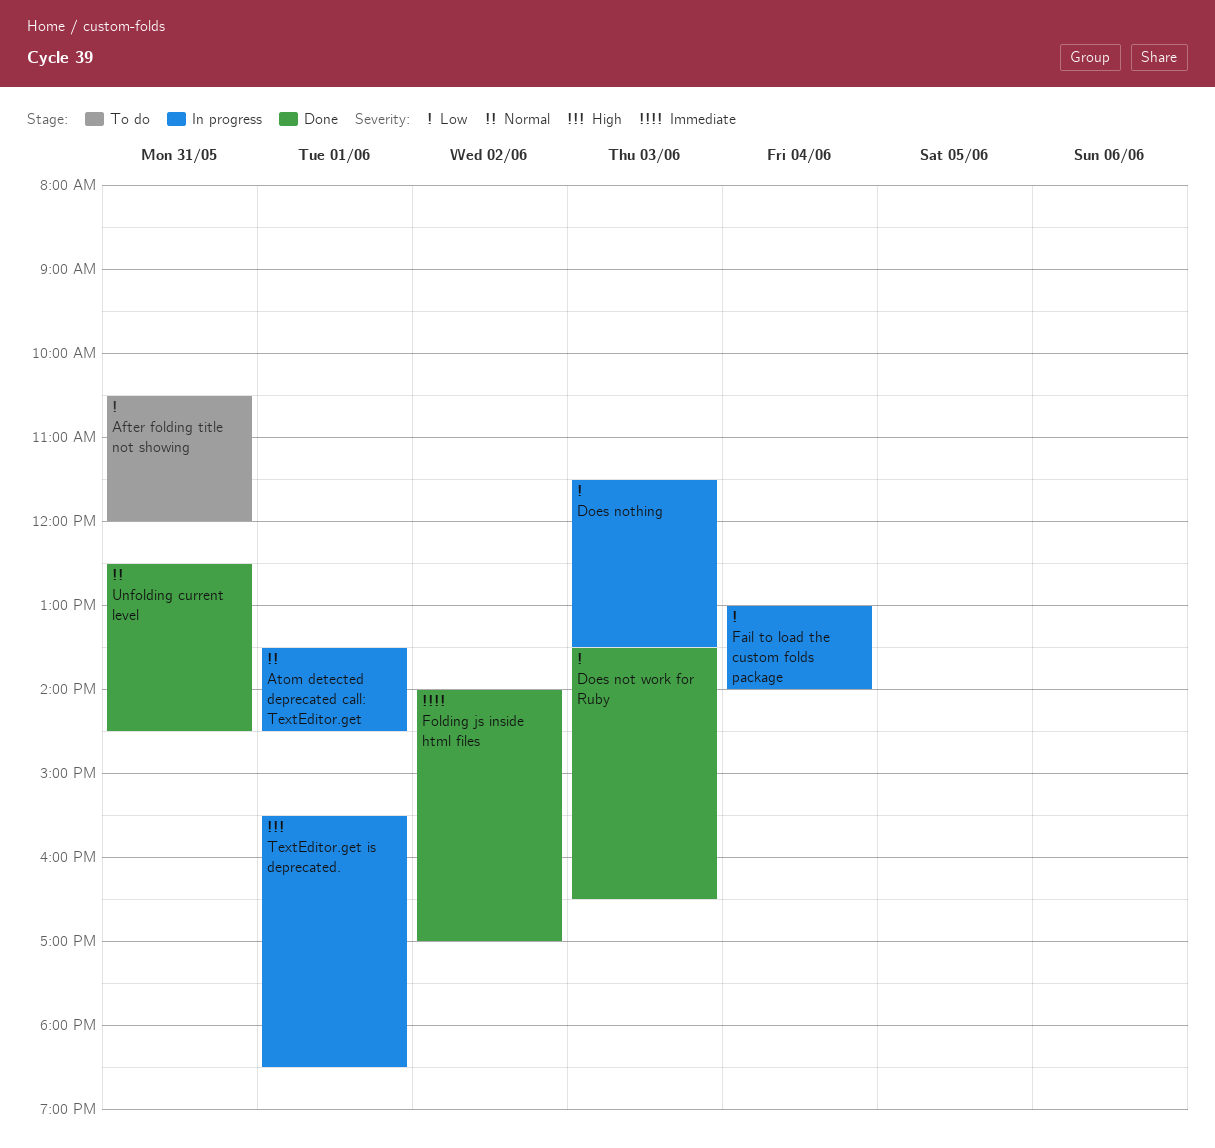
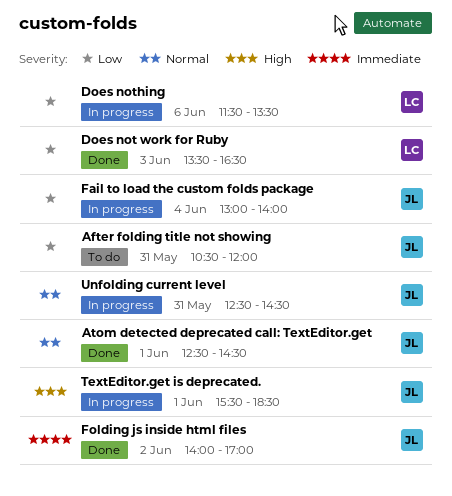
Atom detected deprecated call: TextEditor.get, status: In progress -> Done
Atom detected deprecated call: TextEditor.get, begins: 13:30 -> 12:30
Does nothing, day: Jun 3 -> Jun 6
Unfolding current level, status: Done -> In progress

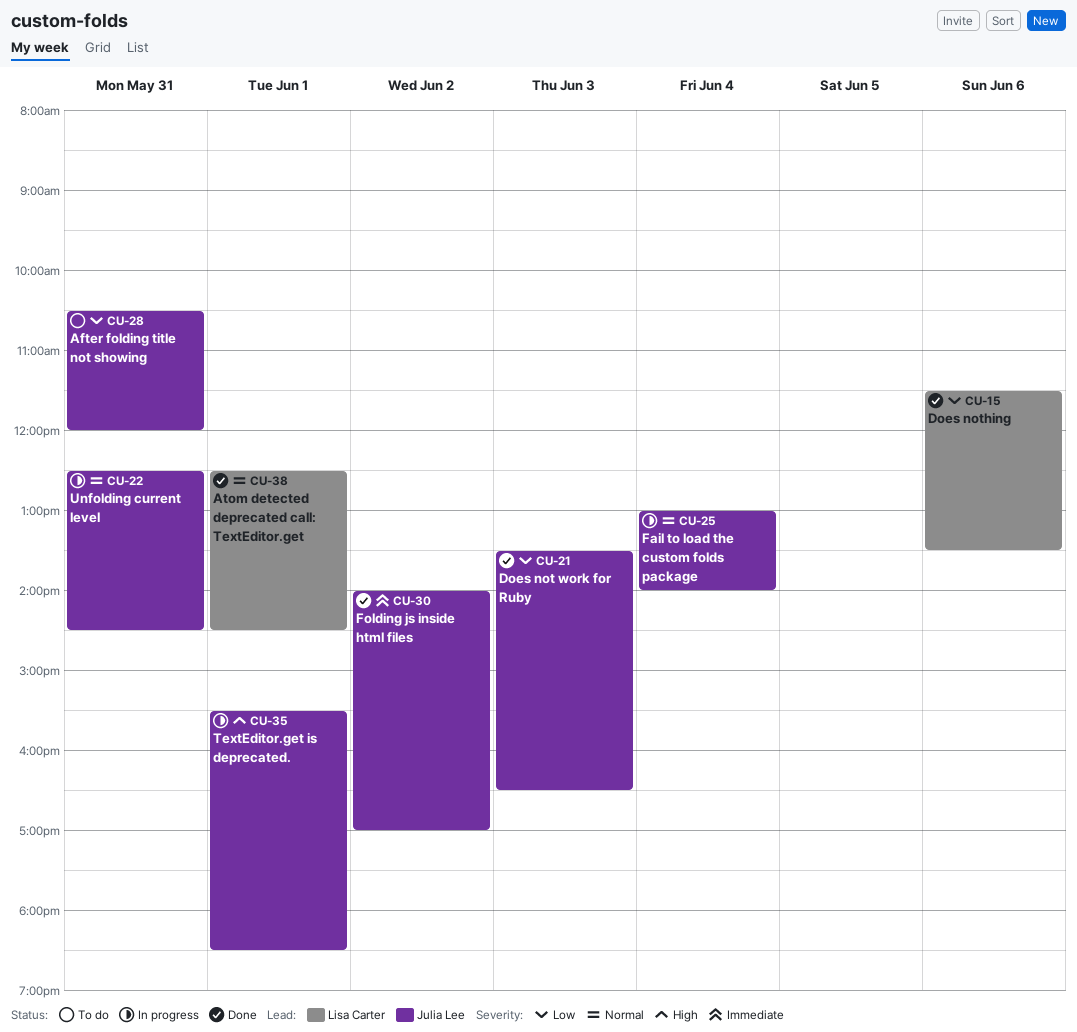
Atom detected deprecated call: TextEditor.get, owner: Julia Lee -> Lisa Carter
Does not work for Ruby, owner: Lisa Carter -> Julia Lee
Does nothing, status: In progress -> Done
Fail to load the custom folds package, priority: Low -> Normal

